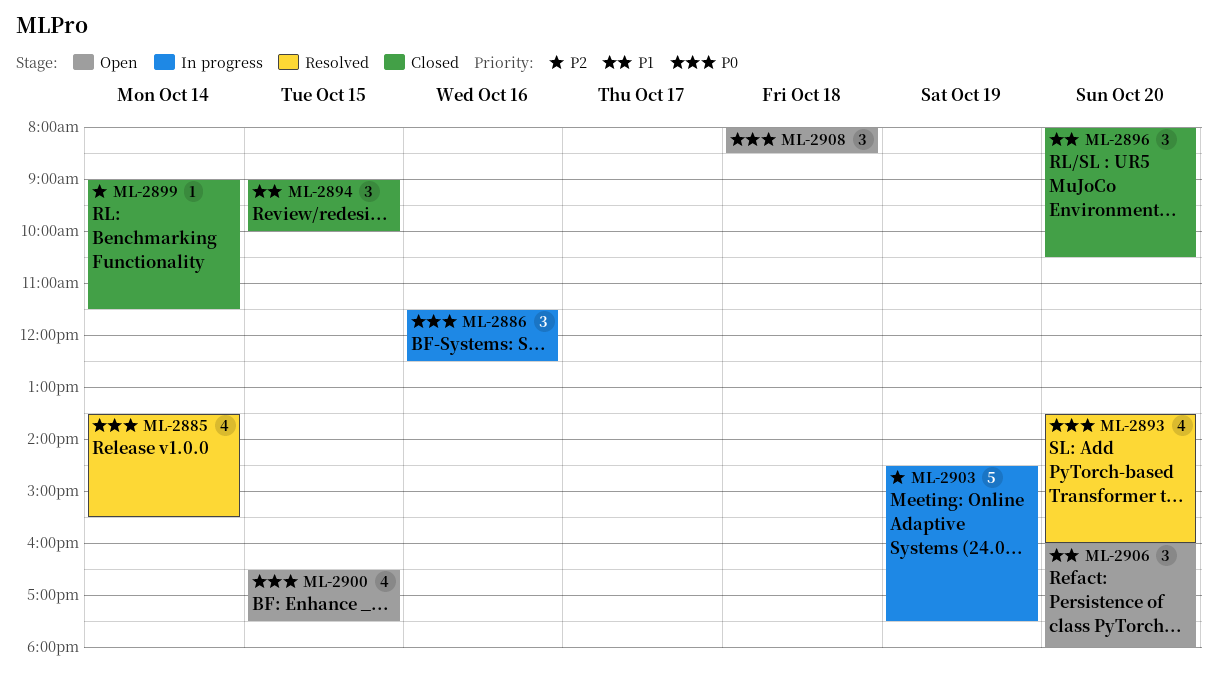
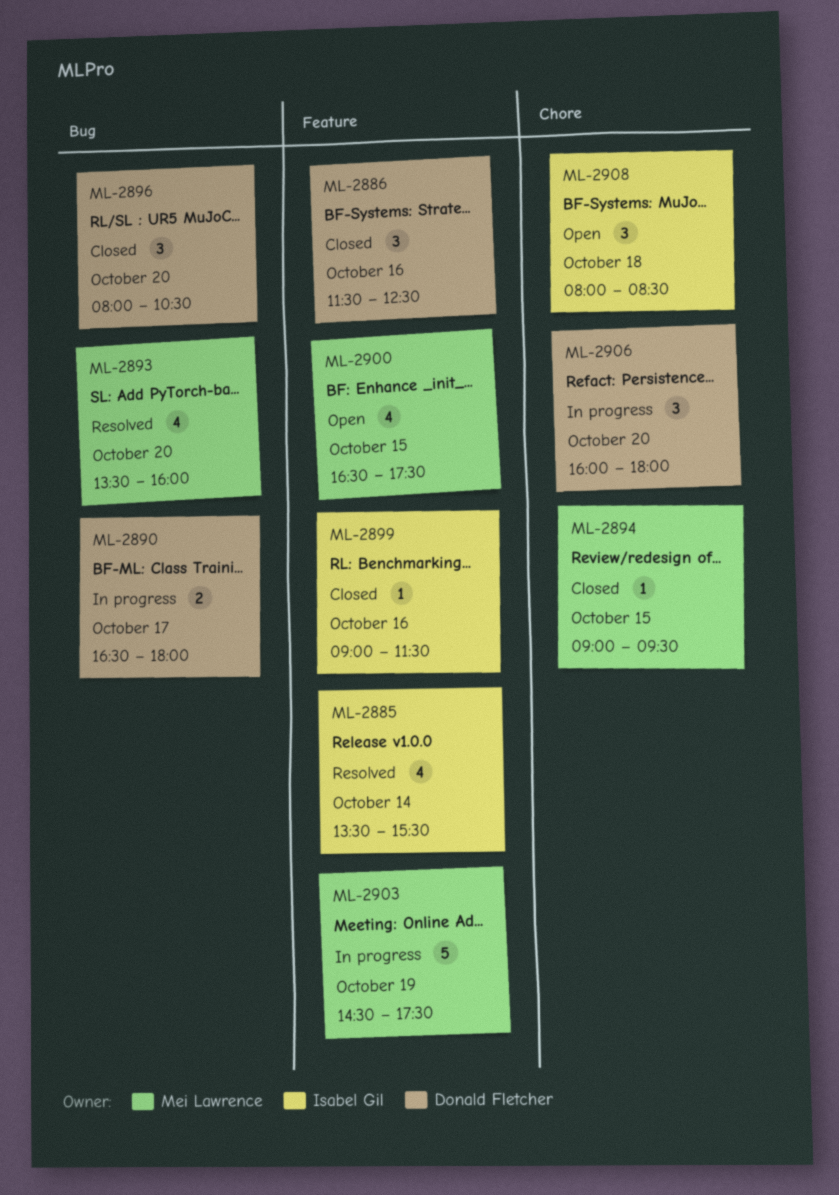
ML-2886, status: In progress -> Closed
ML-2890: none -> present
ML-2894, estimate: 3 -> 1
ML-2894, ends: 10:00 -> 09:30
ML-2899, day: Oct 14 -> Oct 16
ML-2906, status: Open -> In progress

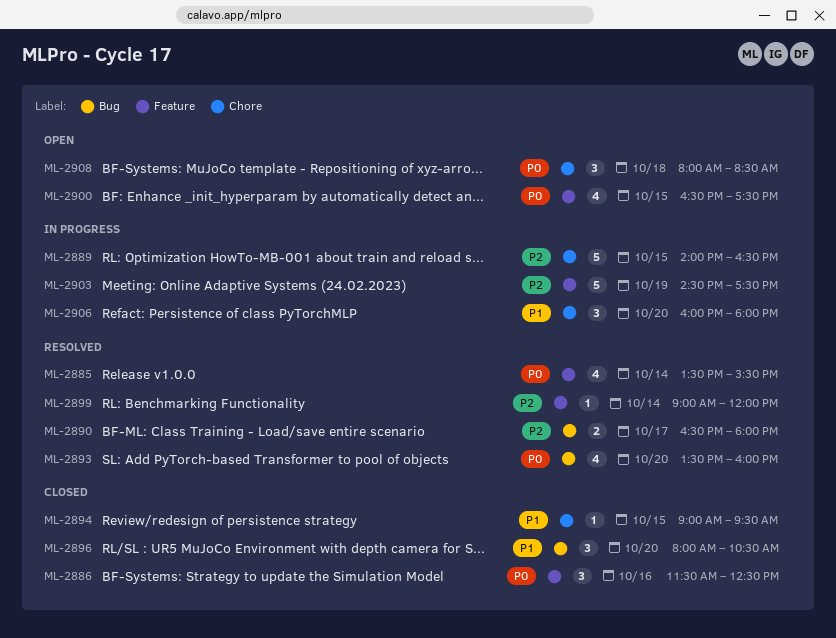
ML-2889: none -> present
ML-2890, status: In progress -> Resolved
ML-2899, status: Closed -> Resolved
ML-2899, day: Oct 16 -> Oct 14
ML-2899, ends: 11:30 -> 12:00

